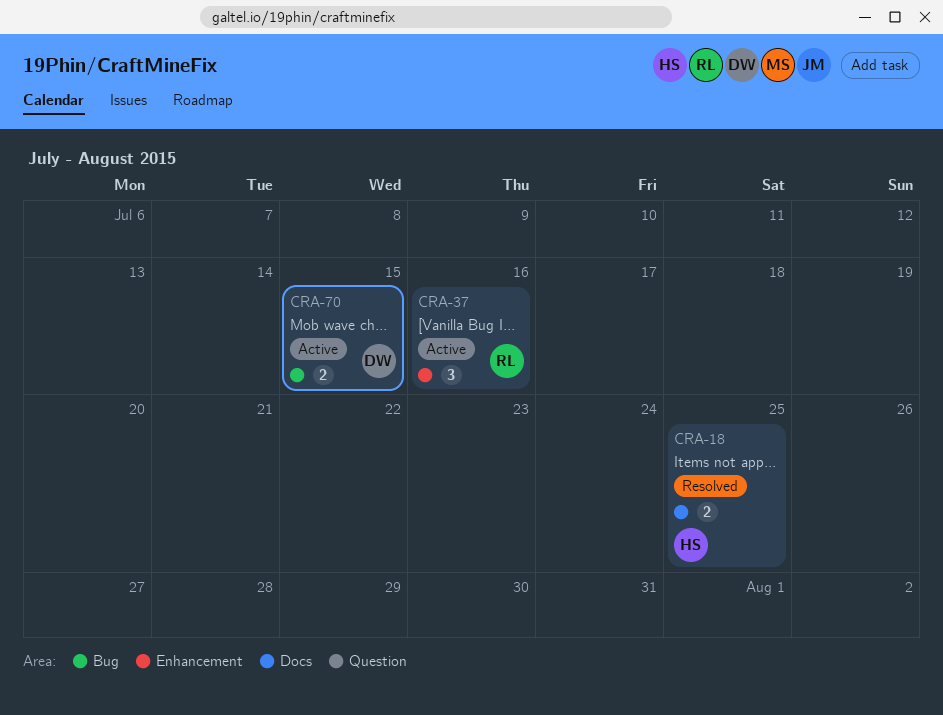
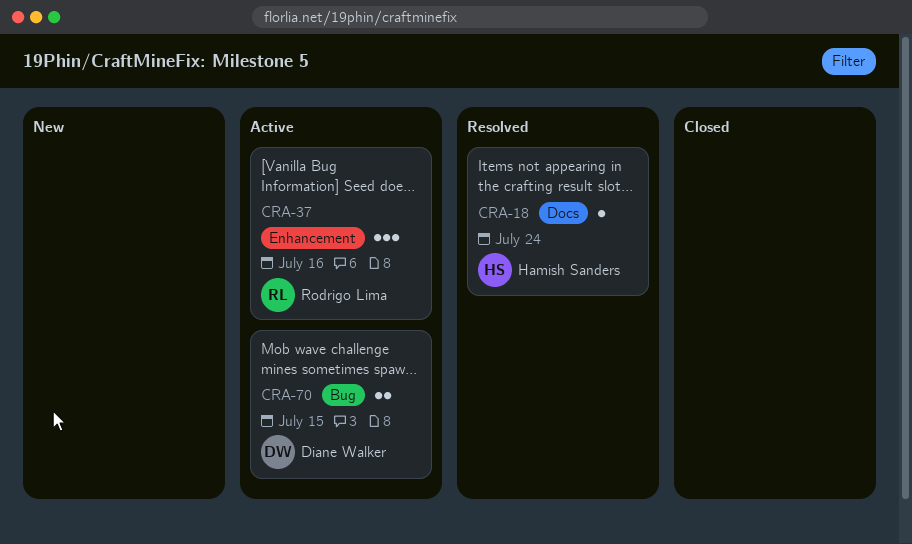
CRA-18, estimate: 2 -> 1
CRA-18, due: Jul 25 -> Jul 24

